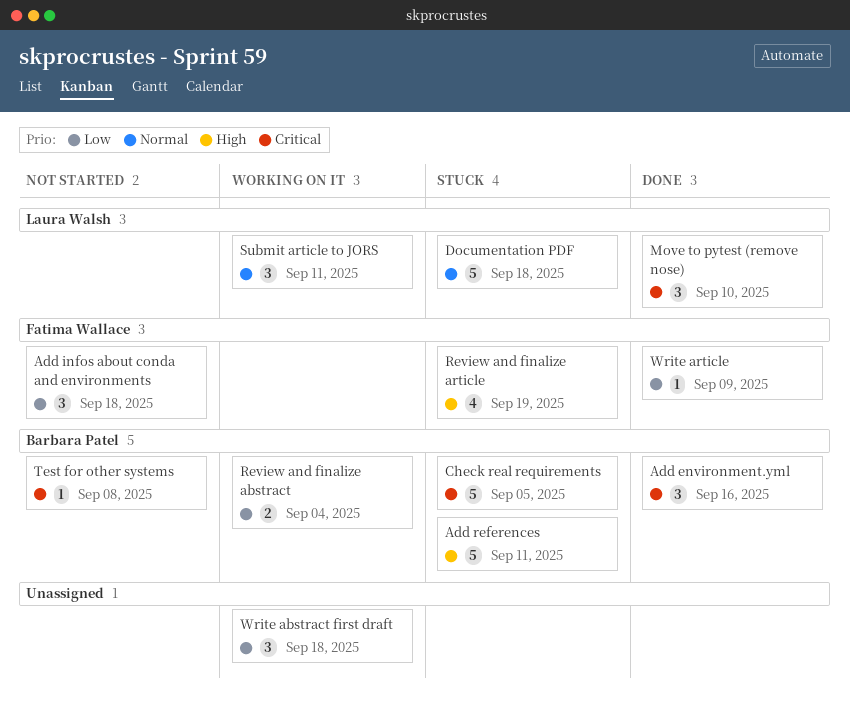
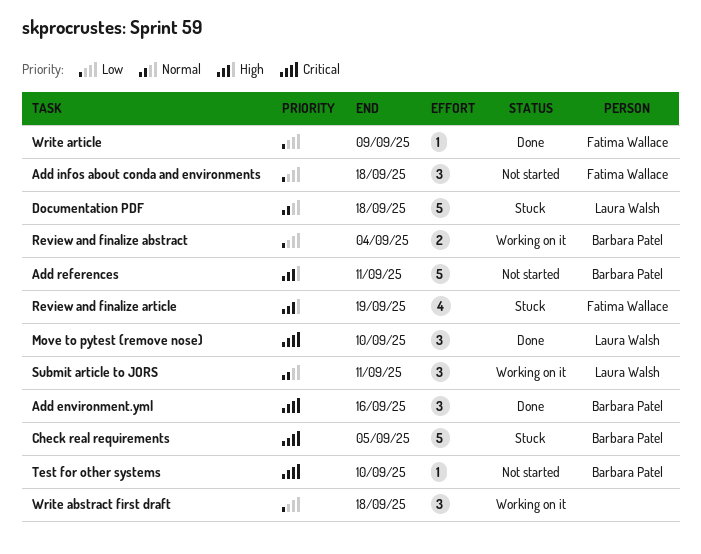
Add references, status: Stuck -> Not started
Test for other systems, due: Sep 8 -> Sep 10

